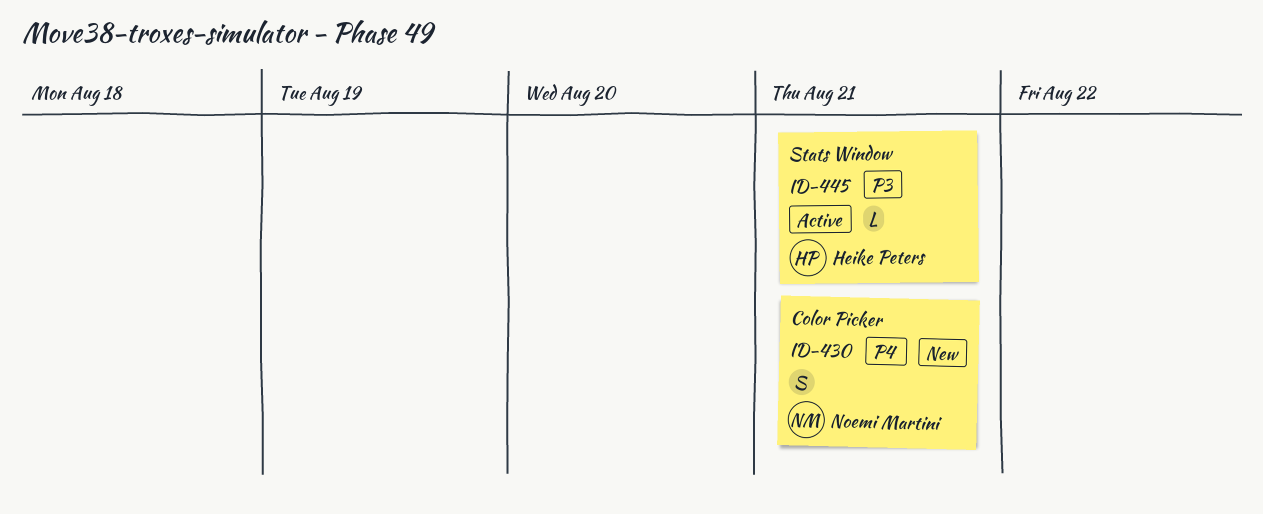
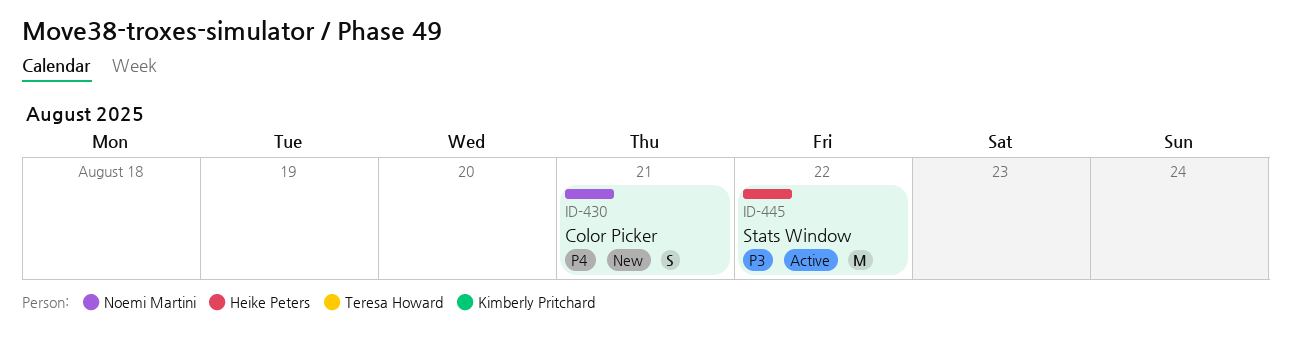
ID-445, estimate: L -> M
ID-445, due: Aug 21 -> Aug 22

